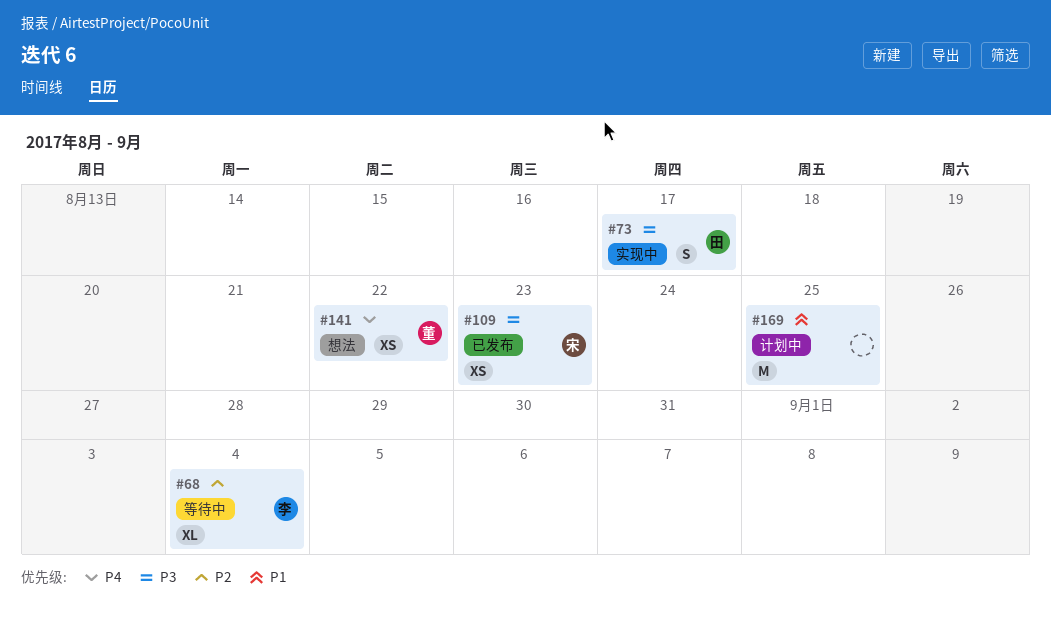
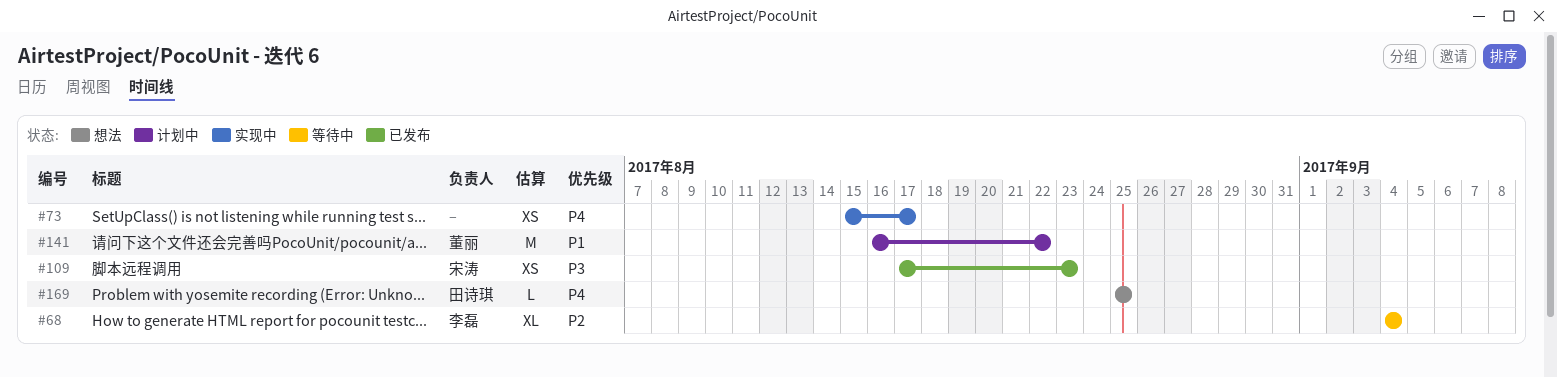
#73, owner: 田诗琪 -> none
#73, priority: P3 -> P4
#73, estimate: S -> XS
#141, status: 想法 -> 计划中
#141, priority: P4 -> P1
#141, estimate: XS -> M
#169, status: 计划中 -> 想法
#169, owner: none -> 田诗琪
#169, priority: P1 -> P4
#169, estimate: M -> L

